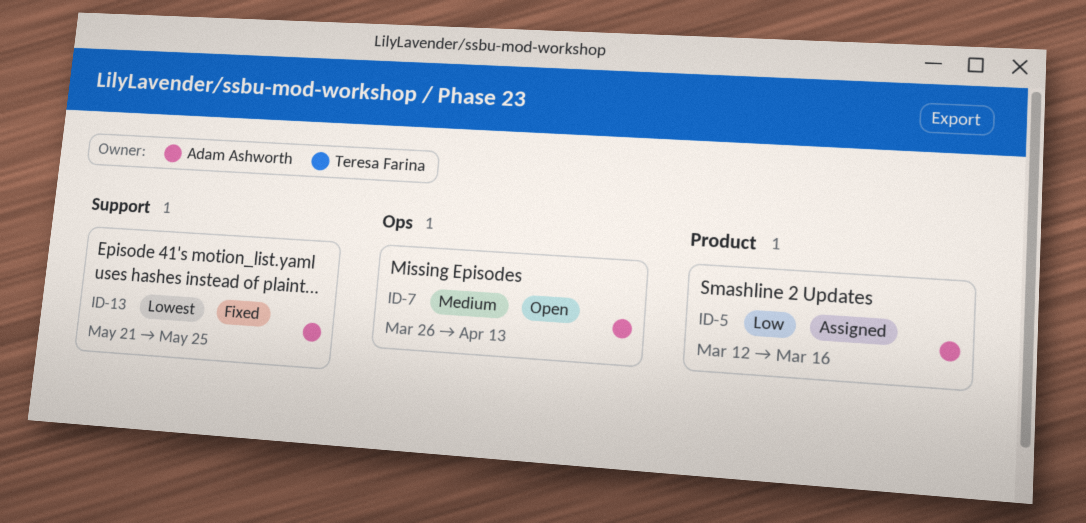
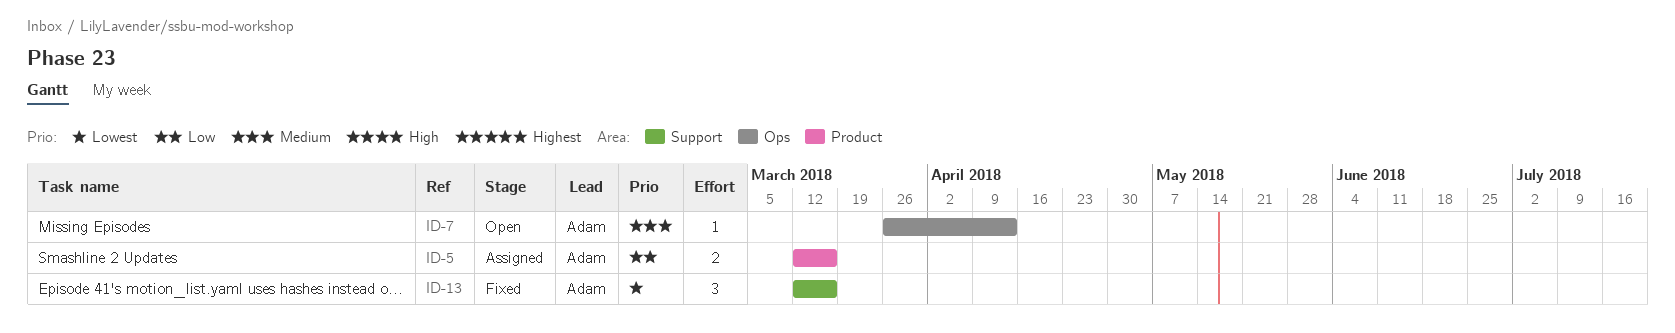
ID-13, start: May 21 -> Mar 12
ID-13, due: May 25 -> Mar 16

